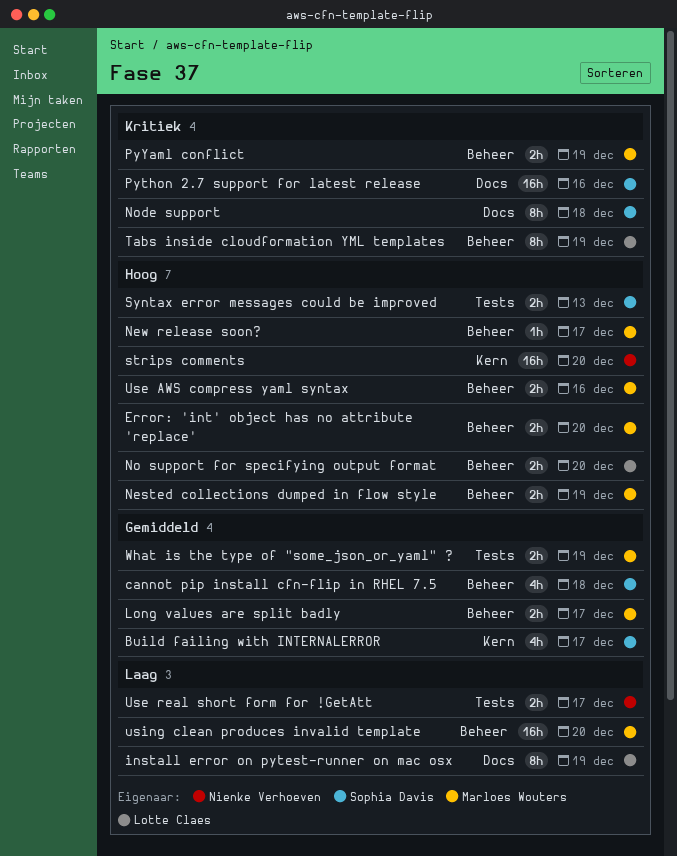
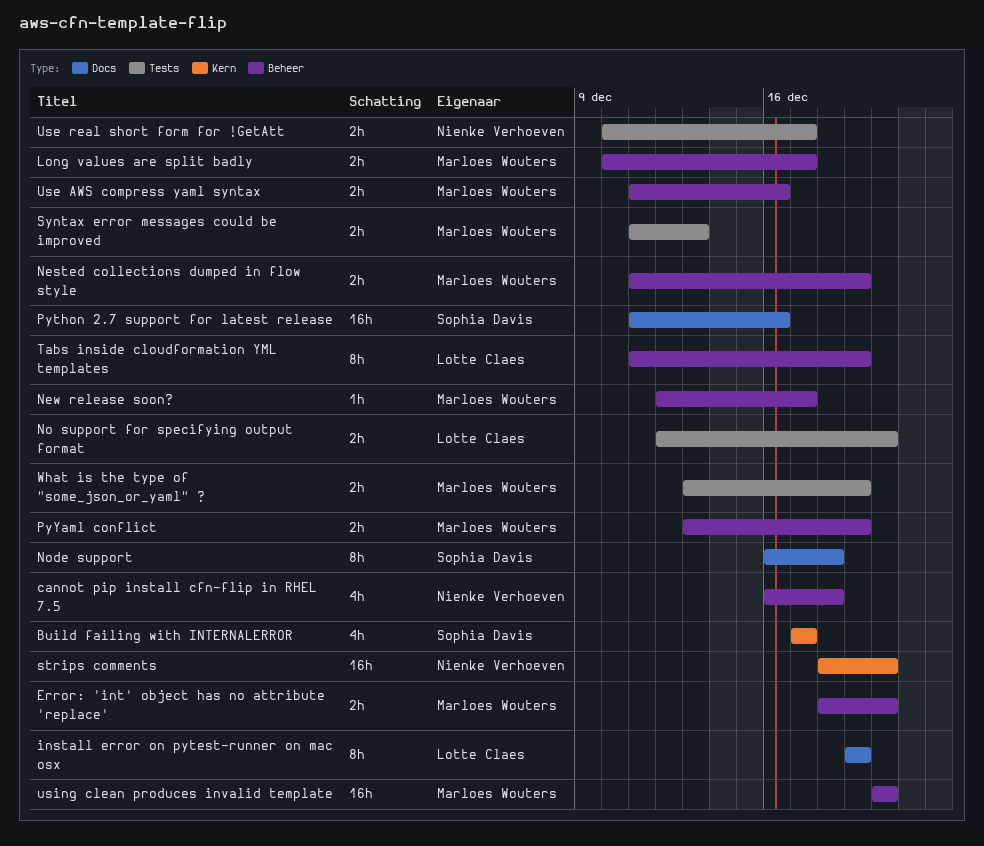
cannot pip install cfn-flip in RHEL 7.5, owner: Sophia Davis -> Nienke Verhoeven
No support for specifying output format, label: Beheer -> Tests
Syntax error messages could be improved, owner: Sophia Davis -> Marloes Wouters

